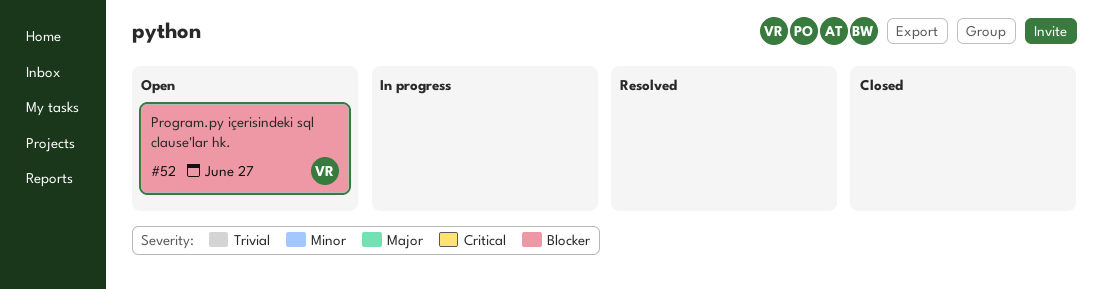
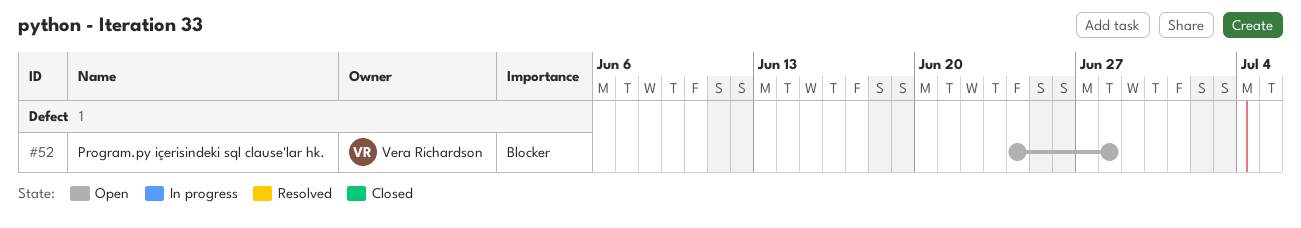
#52, due: Jun 27 -> Jun 28

